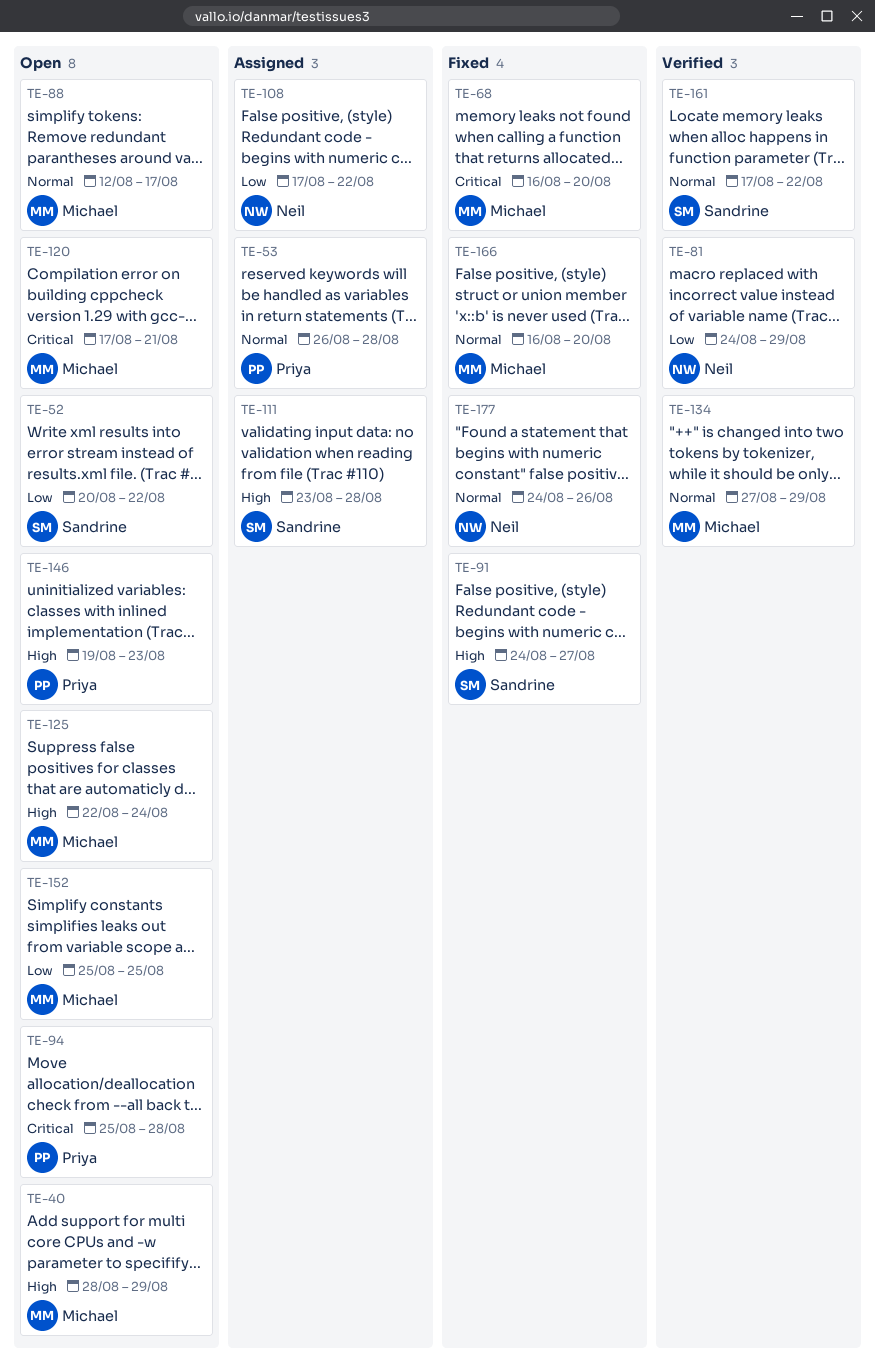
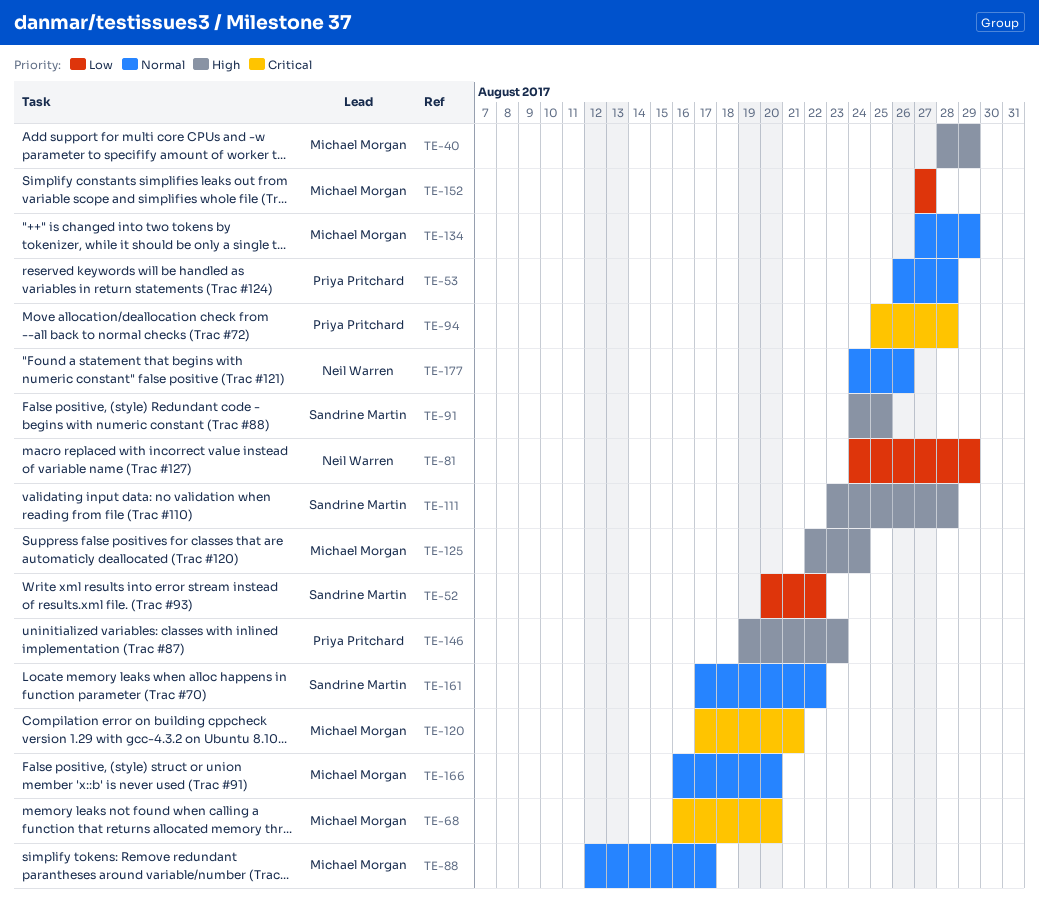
TE-91, due: Aug 27 -> Aug 25
TE-108: present -> none
TE-152, start: Aug 25 -> Aug 27
TE-152, due: Aug 25 -> Aug 27

